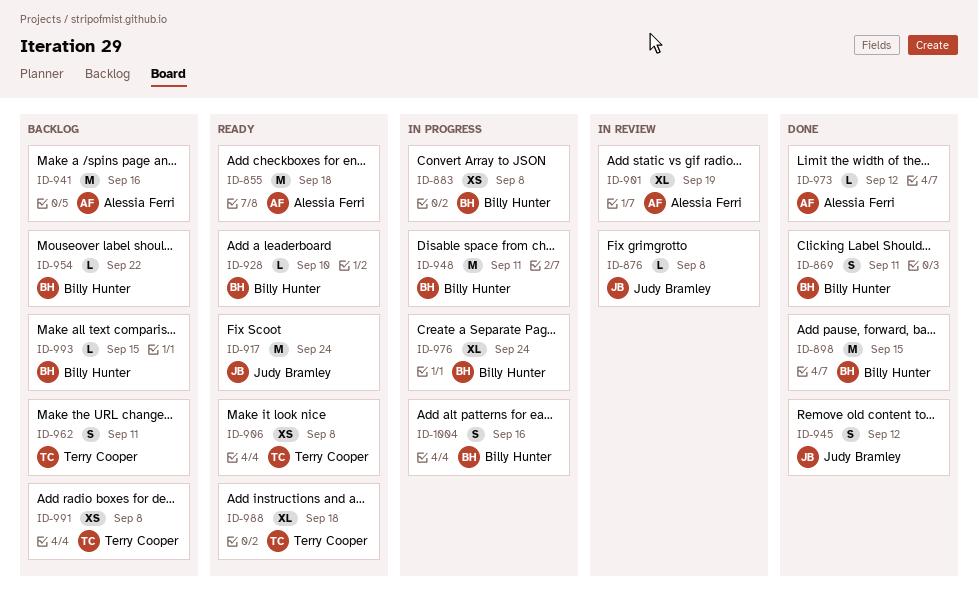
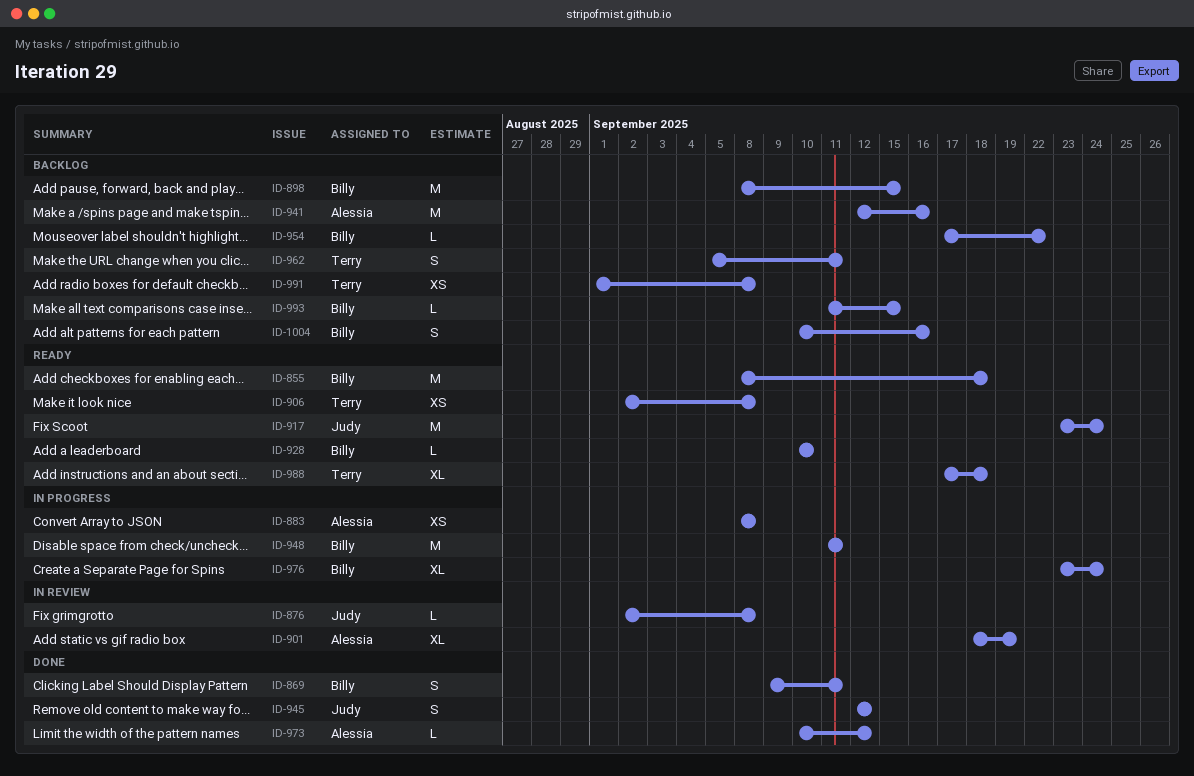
ID-855, owner: Alessia Ferri -> Billy Hunter
ID-883, owner: Billy Hunter -> Alessia Ferri
ID-898, status: Done -> Backlog
ID-1004, status: In progress -> Backlog

